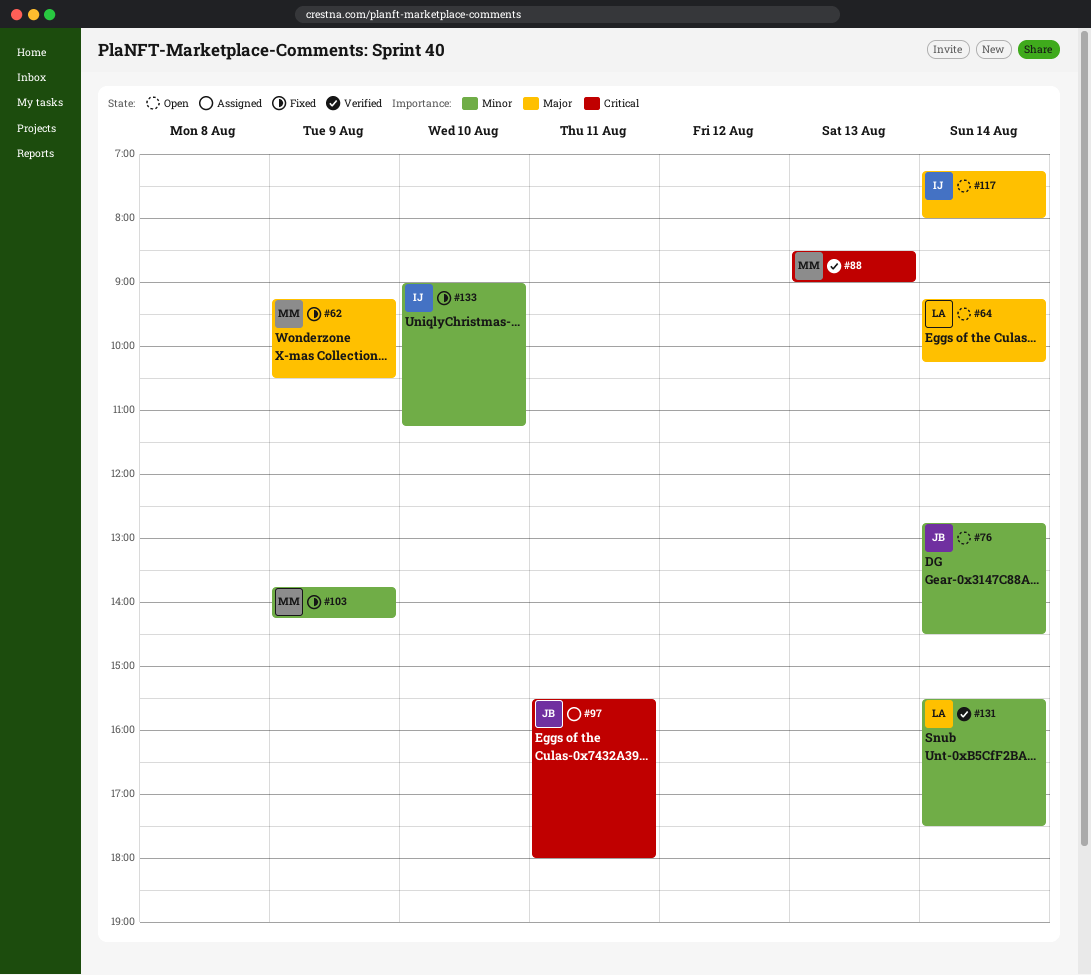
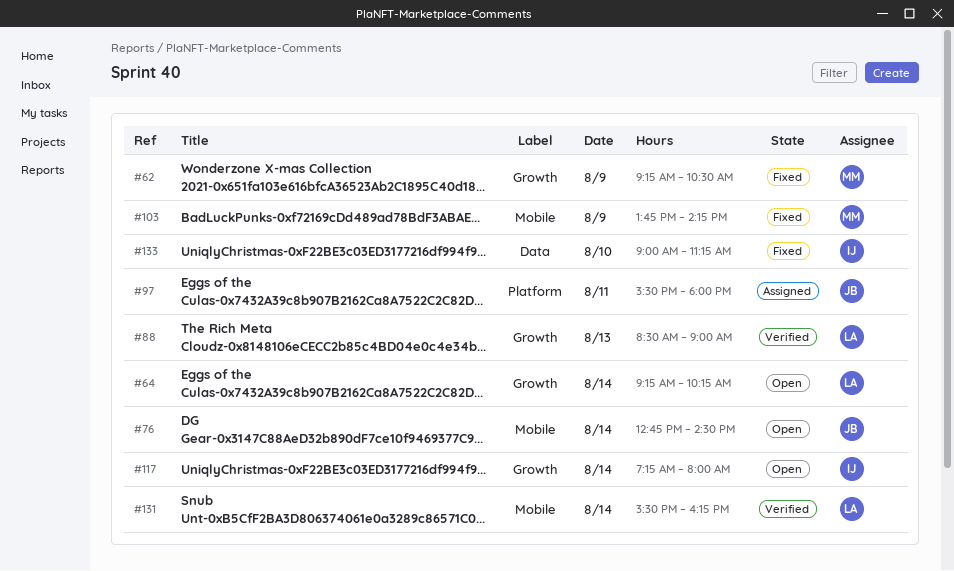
#88, owner: MM -> LA
#131, ends: 17:30 -> 16:15

